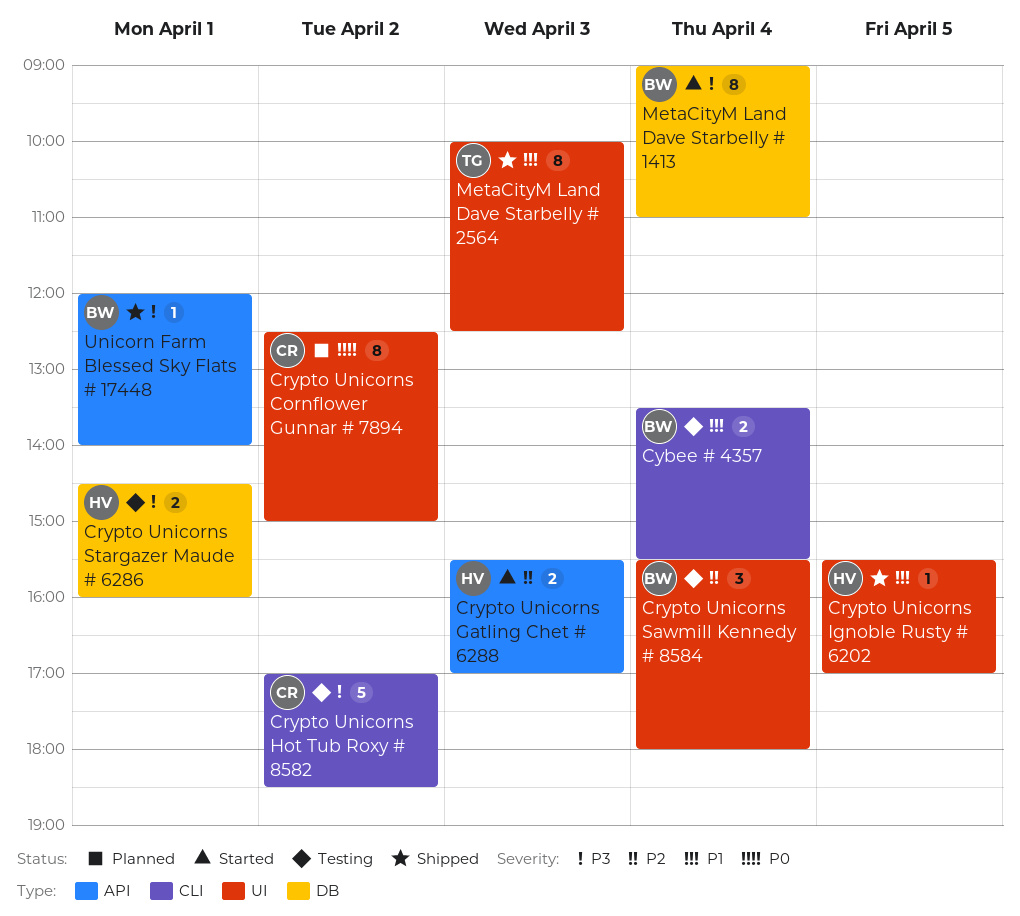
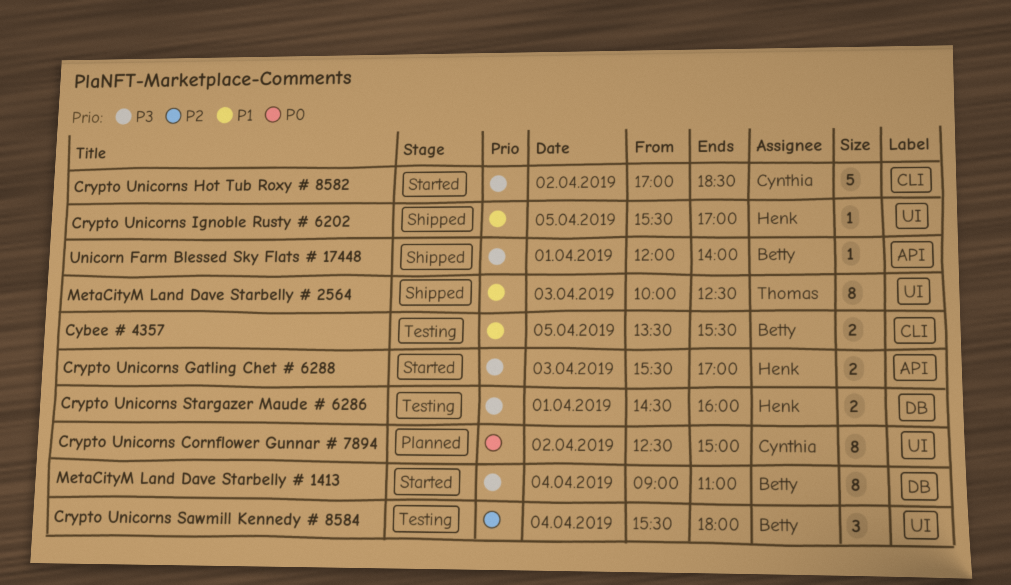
Crypto Unicorns Gatling Chet # 6288, priority: P2 -> P3
Crypto Unicorns Hot Tub Roxy # 8582, status: Testing -> Started
Cybee # 4357, day: Apr 4 -> Apr 5

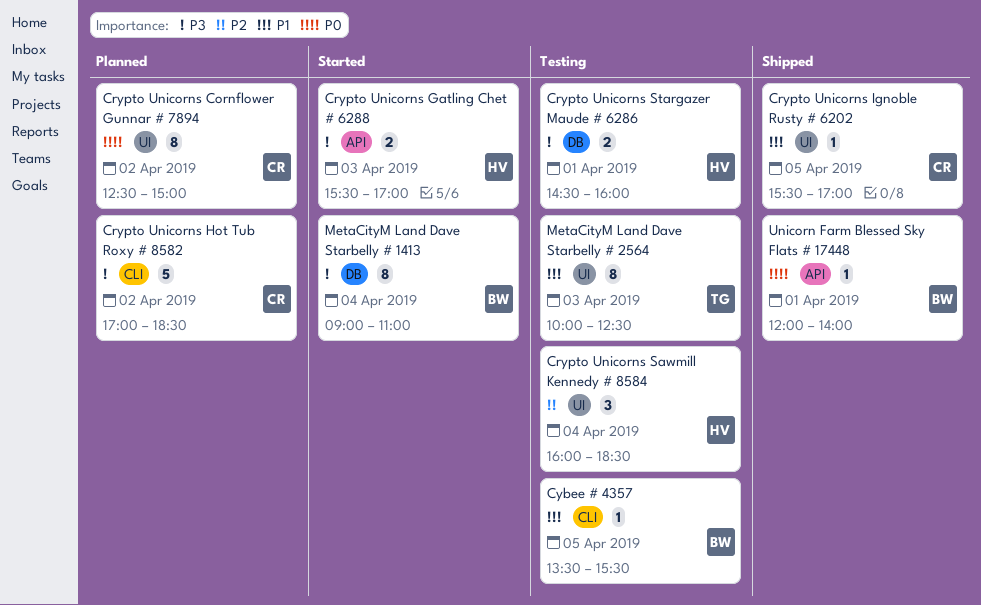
Crypto Unicorns Hot Tub Roxy # 8582, status: Started -> Planned
Crypto Unicorns Ignoble Rusty # 6202, owner: Henk -> Cynthia
Crypto Unicorns Sawmill Kennedy # 8584, owner: Betty -> Henk
Crypto Unicorns Sawmill Kennedy # 8584, begins: 15:30 -> 16:00
Crypto Unicorns Sawmill Kennedy # 8584, ends: 18:00 -> 18:30
Cybee # 4357, estimate: 2 -> 1
MetaCityM Land Dave Starbelly # 2564, status: Shipped -> Testing
Unicorn Farm Blessed Sky Flats # 17448, priority: P3 -> P0

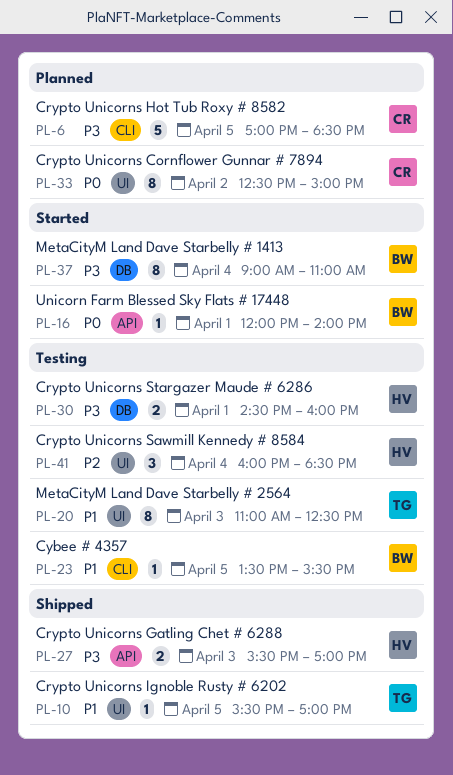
Crypto Unicorns Gatling Chet # 6288, status: Started -> Shipped
Crypto Unicorns Hot Tub Roxy # 8582, day: Apr 2 -> Apr 5
Crypto Unicorns Ignoble Rusty # 6202, owner: CR -> TG
MetaCityM Land Dave Starbelly # 2564, begins: 10:00 -> 11:00
Unicorn Farm Blessed Sky Flats # 17448, status: Shipped -> Started

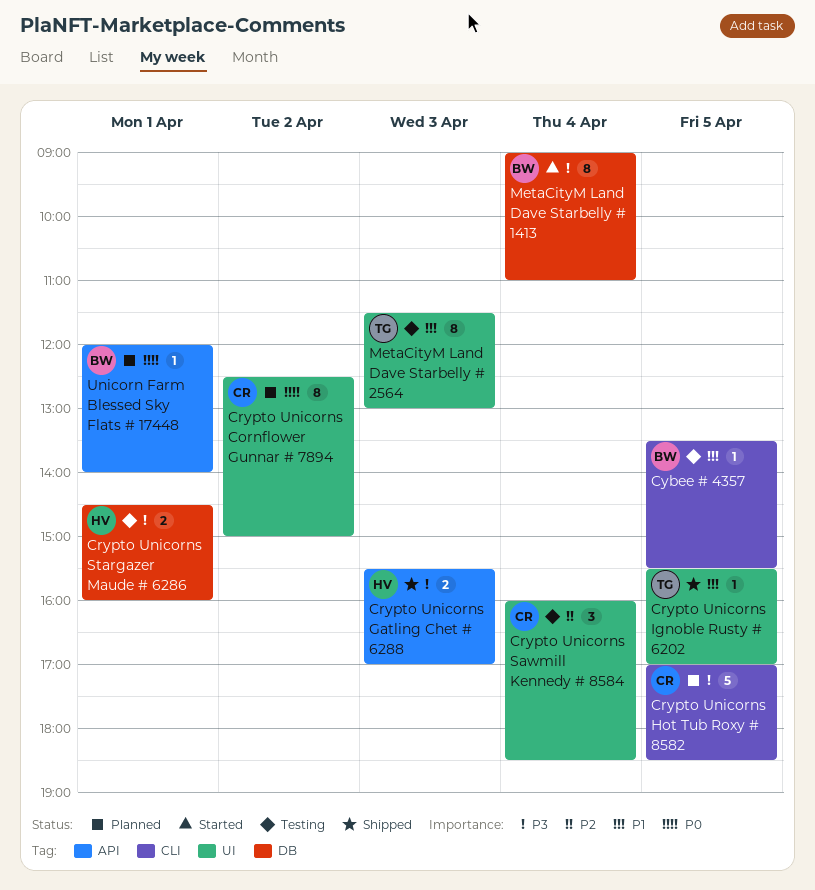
Crypto Unicorns Sawmill Kennedy # 8584, owner: HV -> CR
MetaCityM Land Dave Starbelly # 2564, begins: 11:00 -> 11:30
MetaCityM Land Dave Starbelly # 2564, ends: 12:30 -> 13:00
Unicorn Farm Blessed Sky Flats # 17448, status: Started -> Planned

